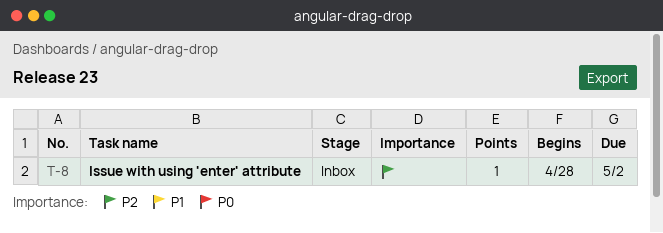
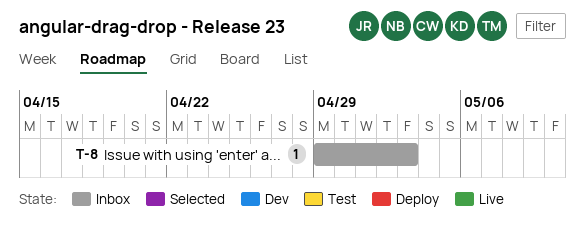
T-8, start: Apr 28 -> Apr 29
T-8, due: May 2 -> May 3

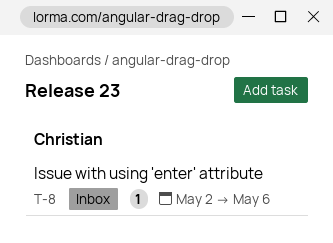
T-8, start: Apr 29 -> May 2
T-8, due: May 3 -> May 6

